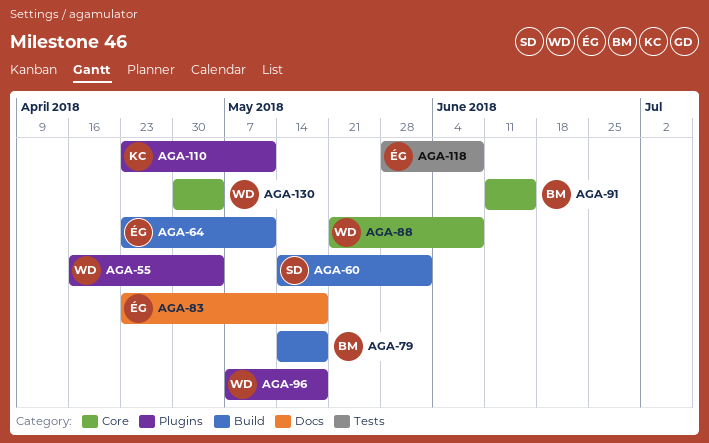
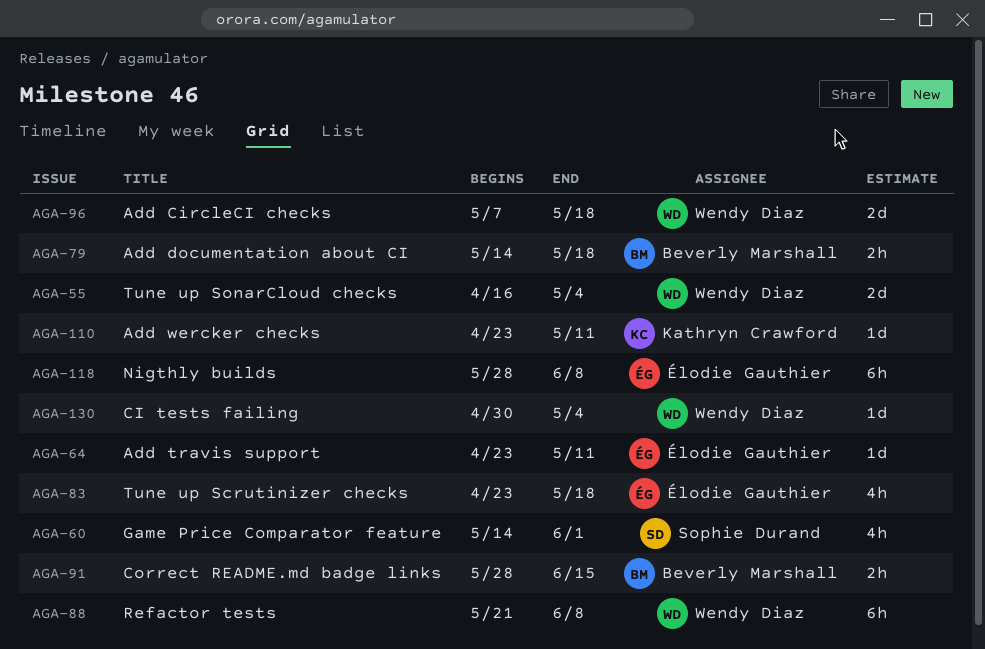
AGA-91, start: Jun 11 -> May 28

